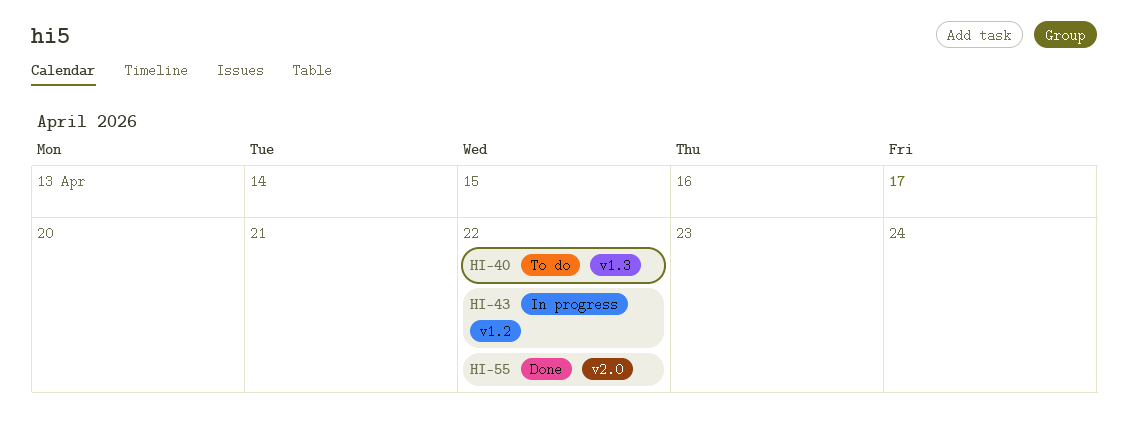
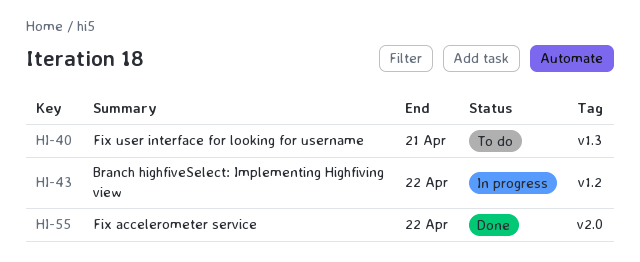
HI-40, due: Apr 22 -> Apr 21

